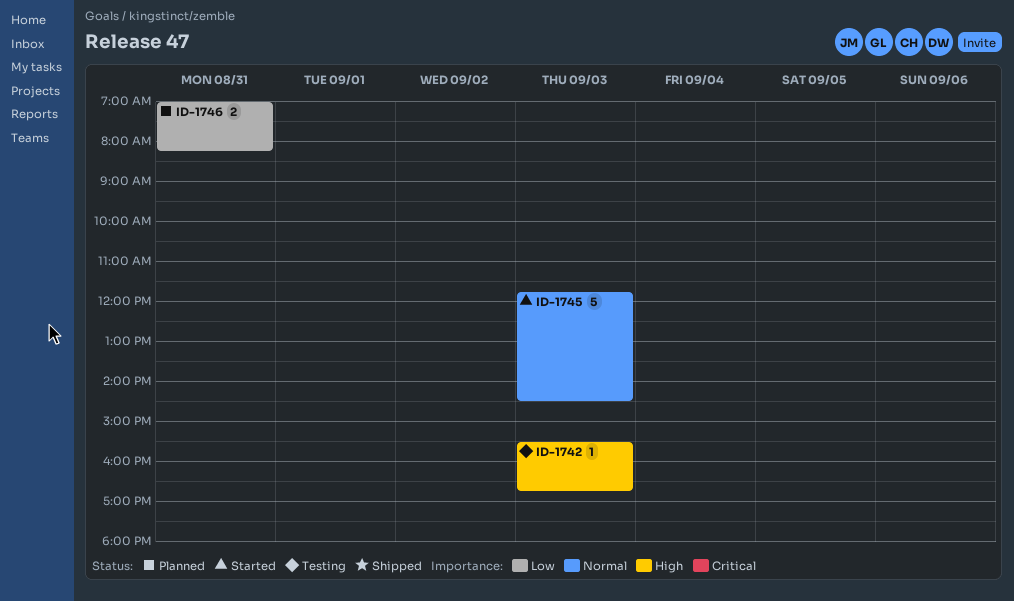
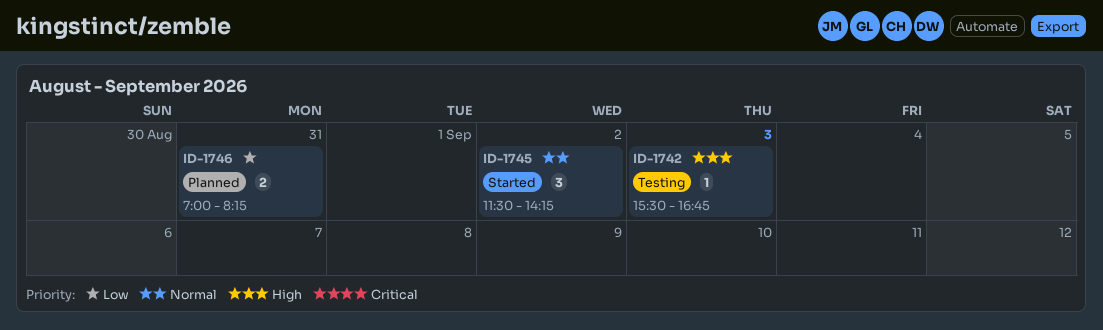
ID-1745, estimate: 5 -> 3
ID-1745, day: Sep 3 -> Sep 2
ID-1745, begins: 11:45 -> 11:30
ID-1745, ends: 14:30 -> 14:15

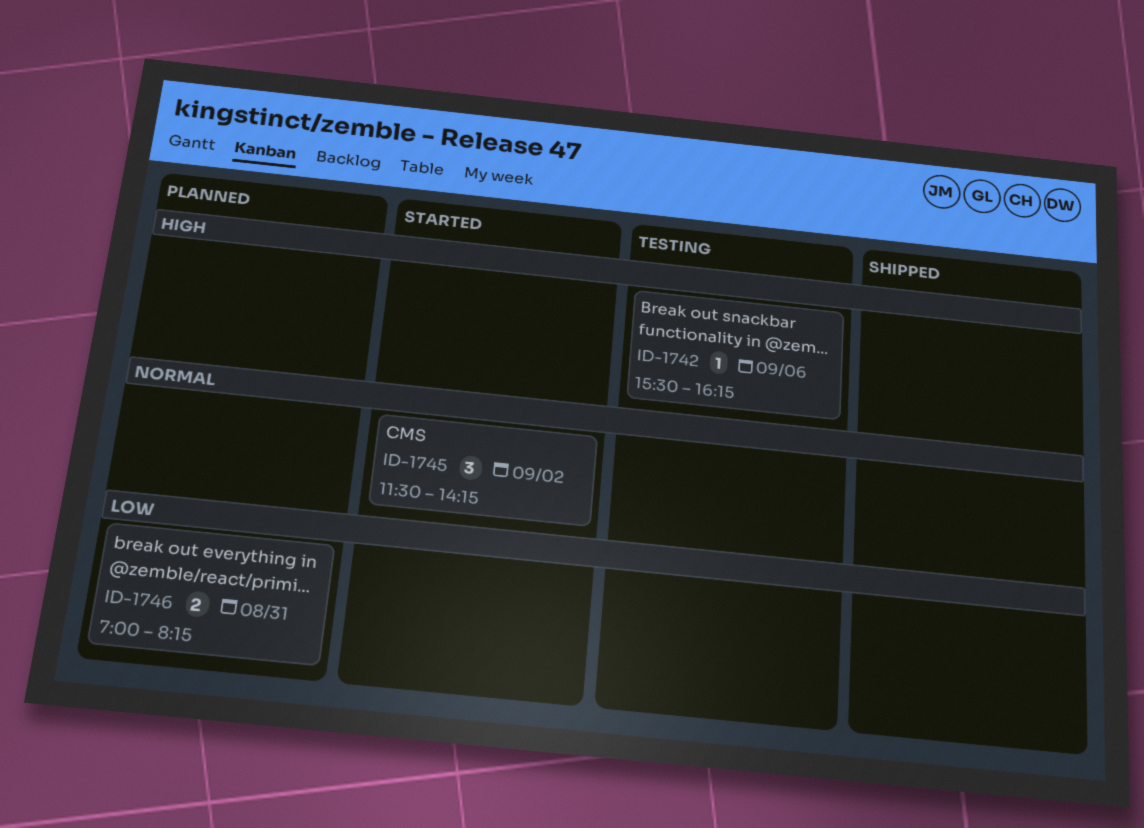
ID-1742, day: Sep 3 -> Sep 6
ID-1742, ends: 16:45 -> 16:15

